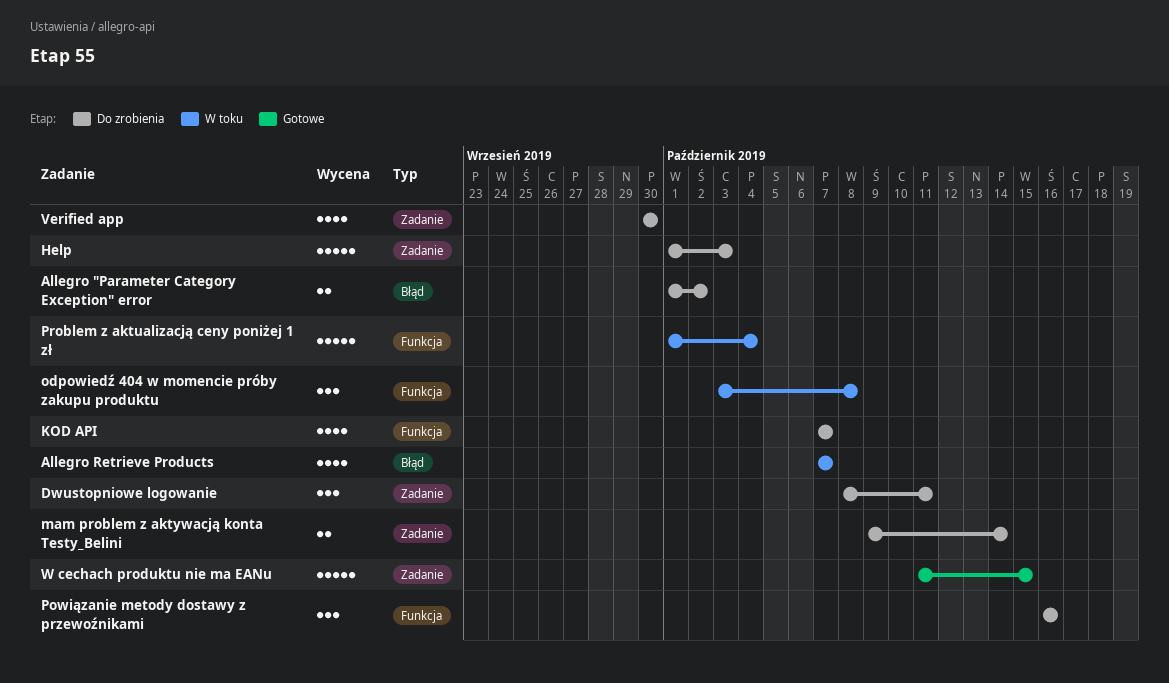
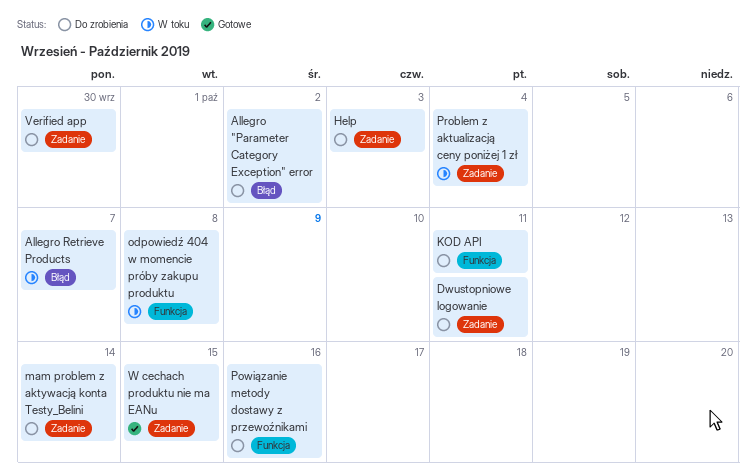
KOD API, due: Oct 7 -> Oct 11
Problem z aktualizacją ceny poniżej 1 zł, label: Funkcja -> Zadanie

